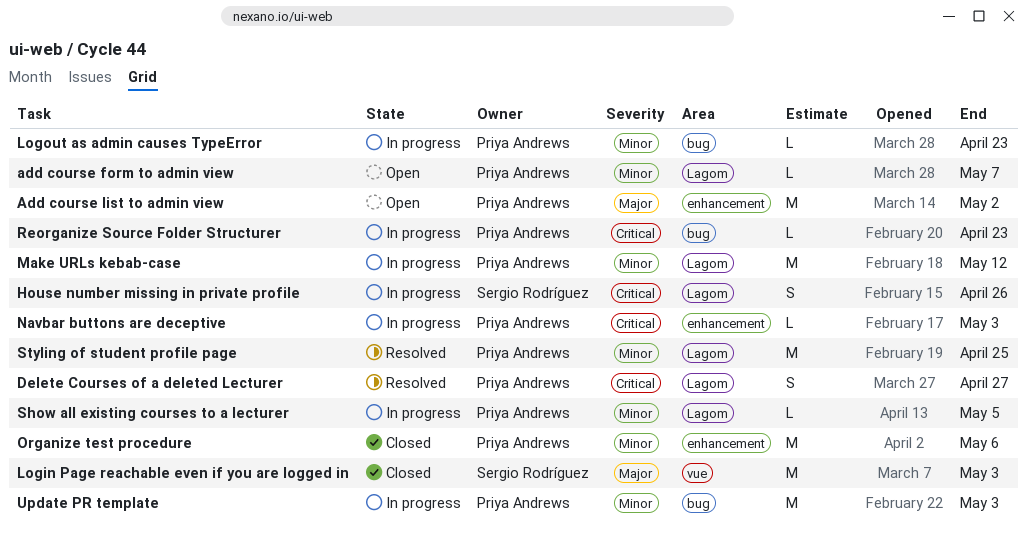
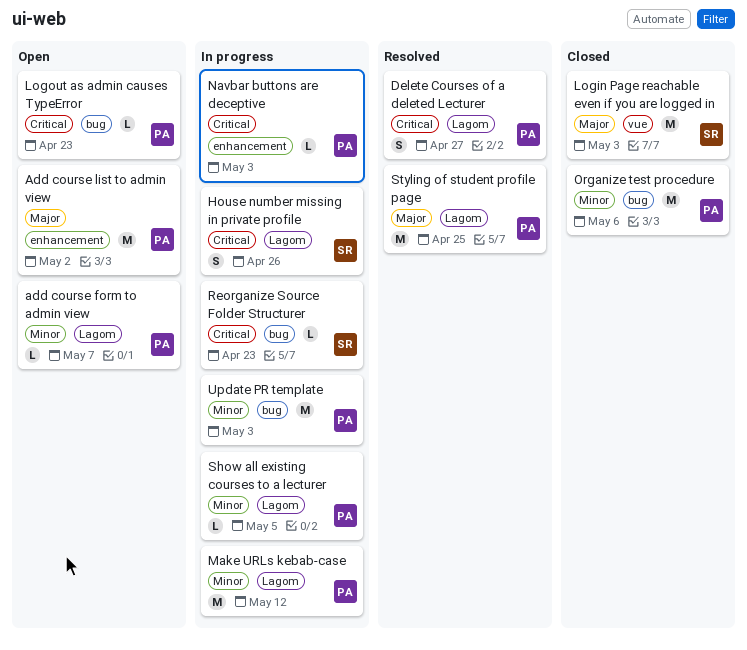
Logout as admin causes TypeError, status: In progress -> Open
Logout as admin causes TypeError, priority: Minor -> Critical
Organize test procedure, label: enhancement -> bug
Reorganize Source Folder Structurer, owner: Priya Andrews -> Sergio Rodríguez
Styling of student profile page, priority: Minor -> Major

